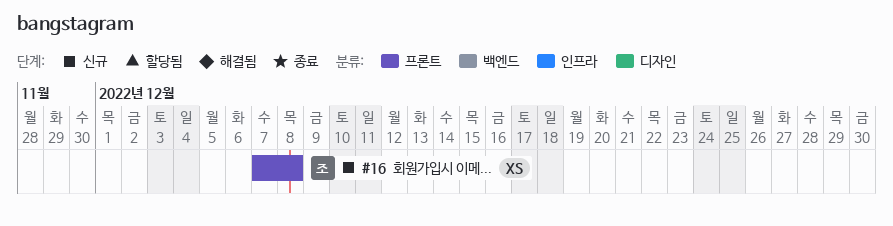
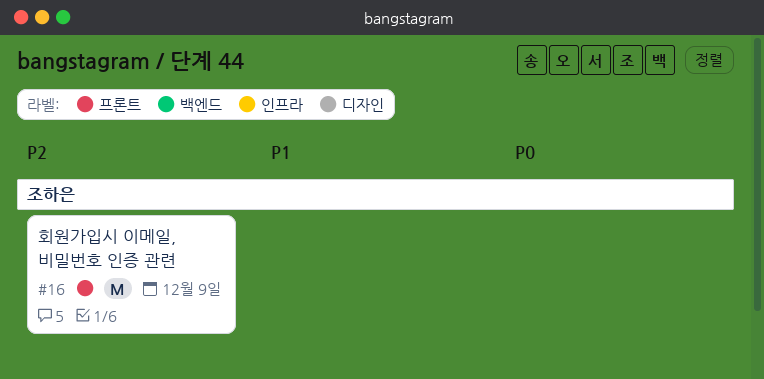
#16, estimate: XS -> M
#16, due: Dec 8 -> Dec 9

